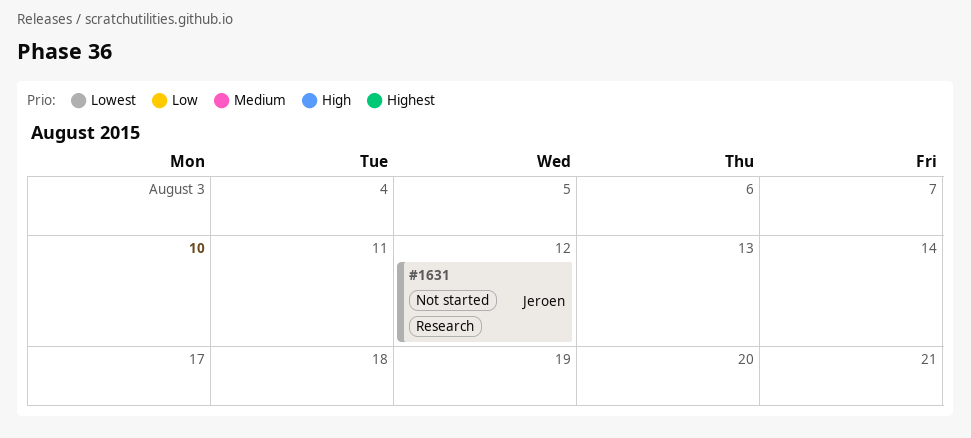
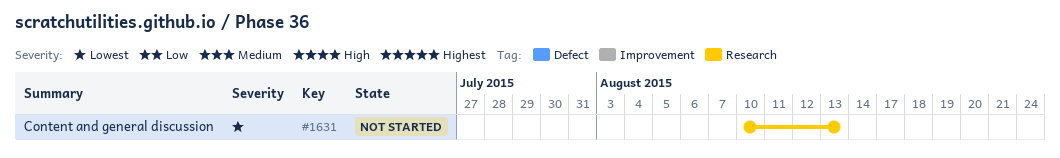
#1631, due: Aug 12 -> Aug 13

